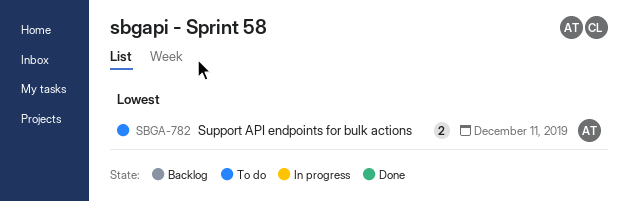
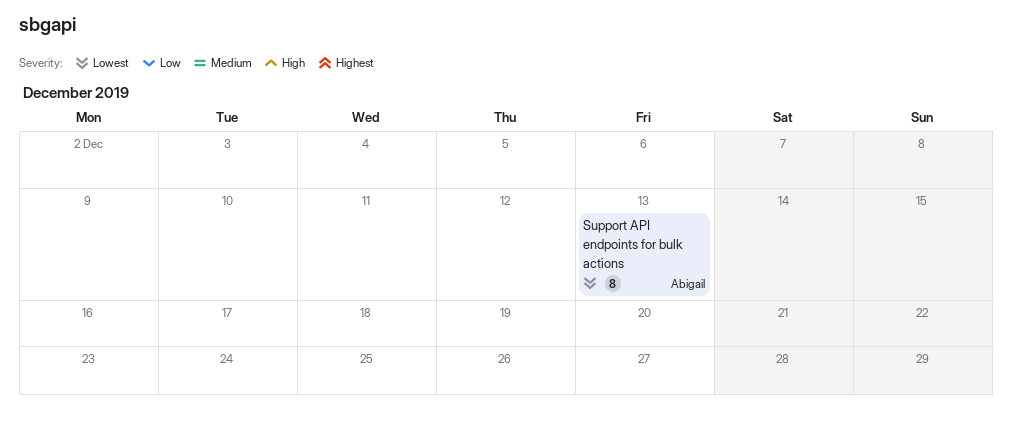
Support API endpoints for bulk actions, estimate: 2 -> 8
Support API endpoints for bulk actions, due: Dec 11 -> Dec 13

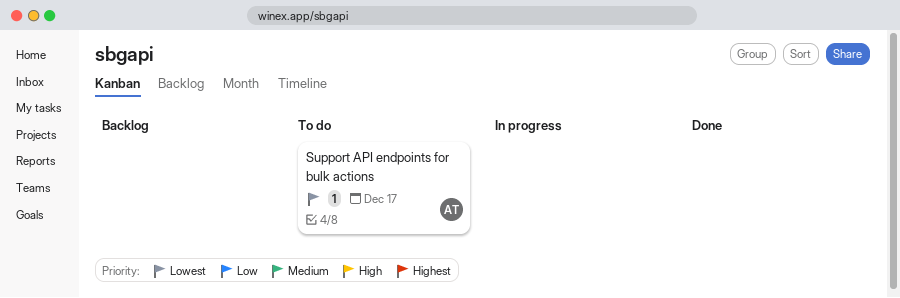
Support API endpoints for bulk actions, estimate: 8 -> 1
Support API endpoints for bulk actions, due: Dec 13 -> Dec 17

